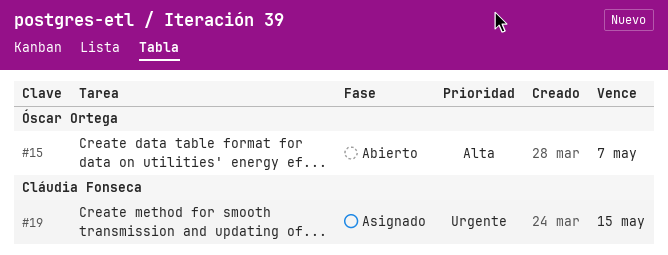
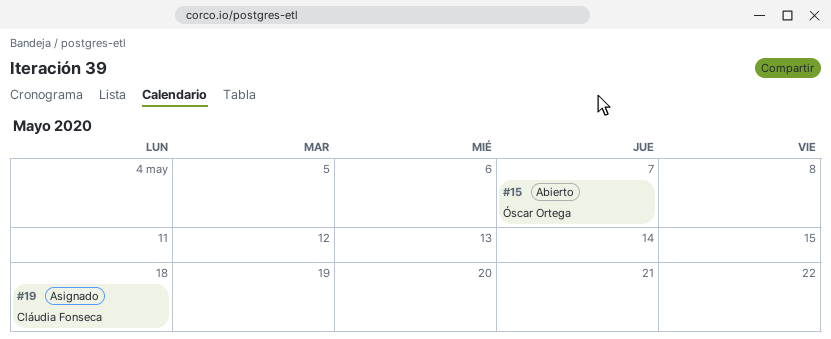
#19, due: May 15 -> May 18

